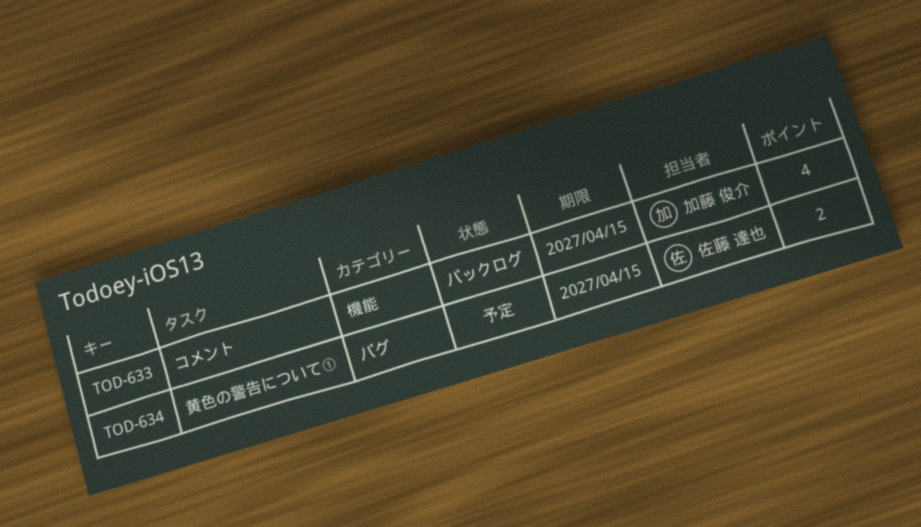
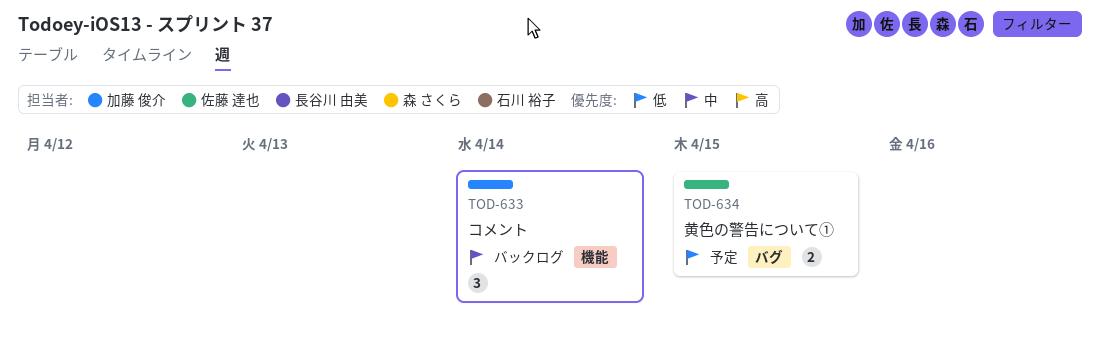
TOD-633, estimate: 4 -> 3
TOD-633, due: Apr 15 -> Apr 14

